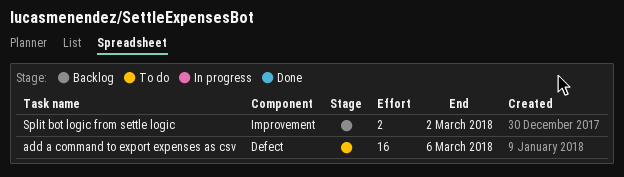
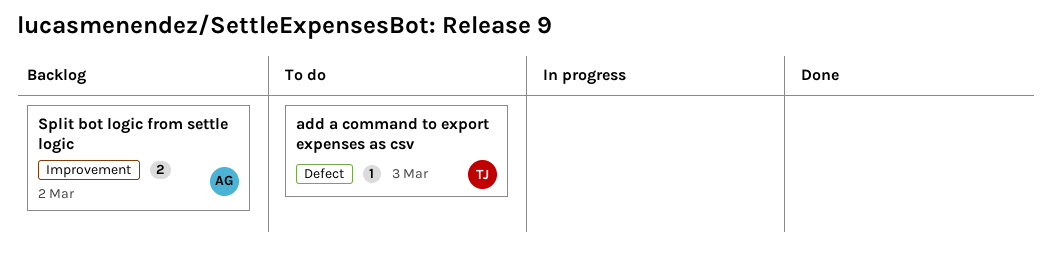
add a command to export expenses as csv, estimate: 16 -> 1
add a command to export expenses as csv, due: Mar 6 -> Mar 3

